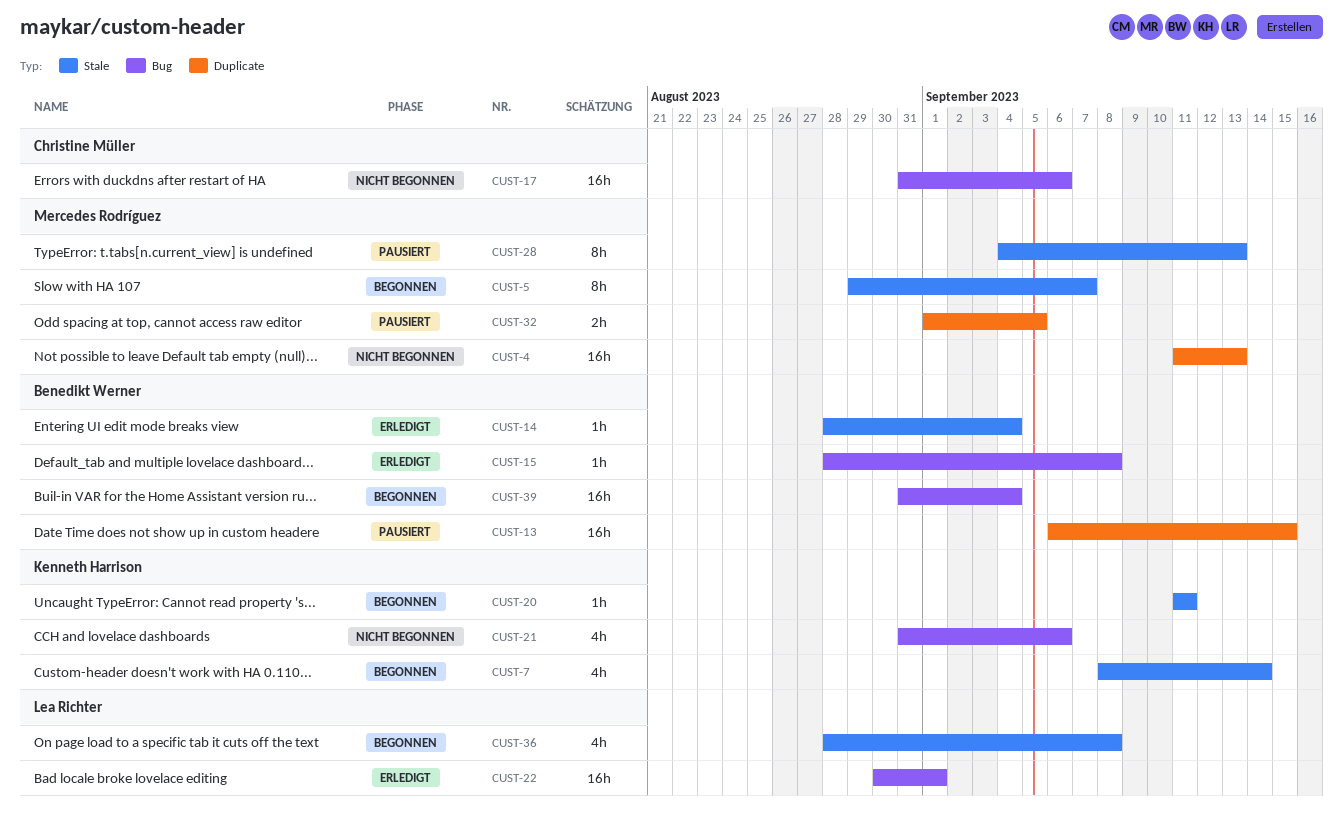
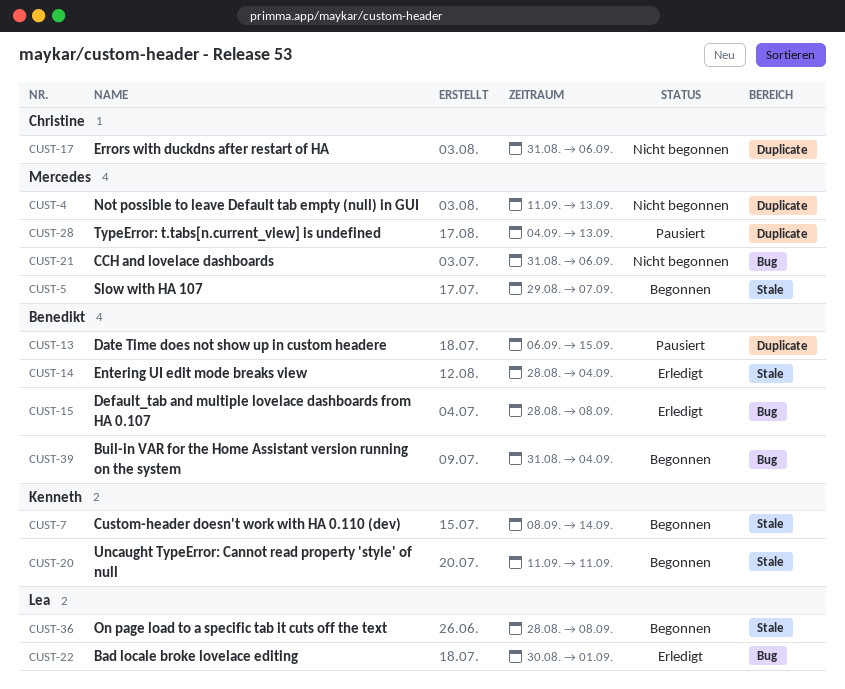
CUST-17, label: Bug -> Duplicate
CUST-21, owner: Kenneth Harrison -> Mercedes Rodríguez
CUST-28, label: Stale -> Duplicate
CUST-32: present -> none

